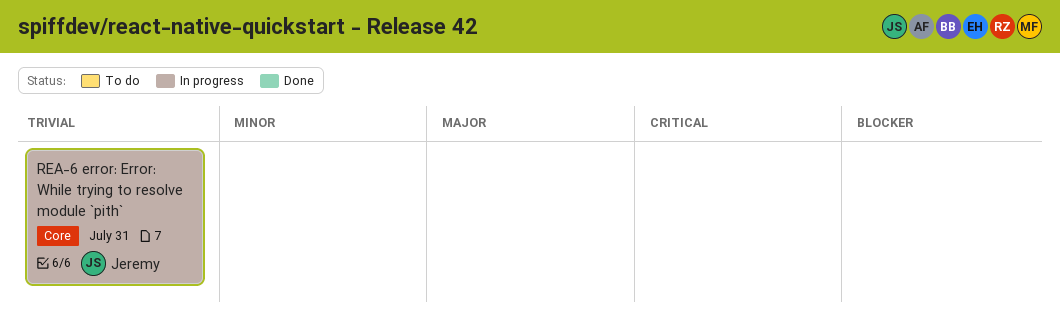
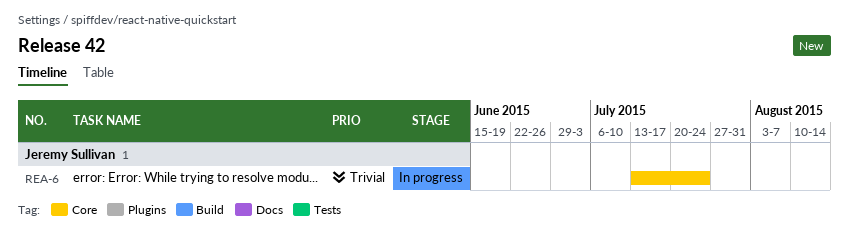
REA-6, due: Jul 31 -> Jul 24

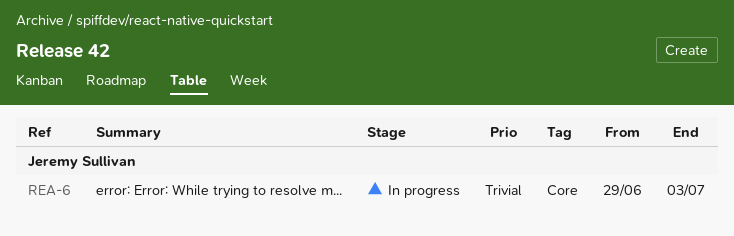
REA-6, start: Jul 13 -> Jun 29
REA-6, due: Jul 24 -> Jul 3

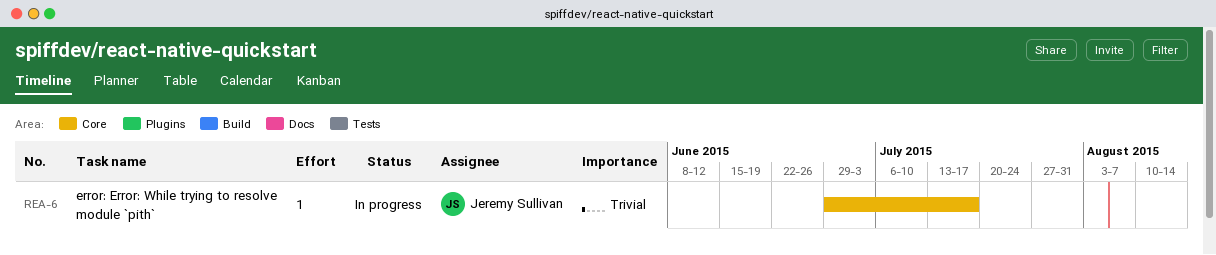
REA-6, due: Jul 3 -> Jul 17

